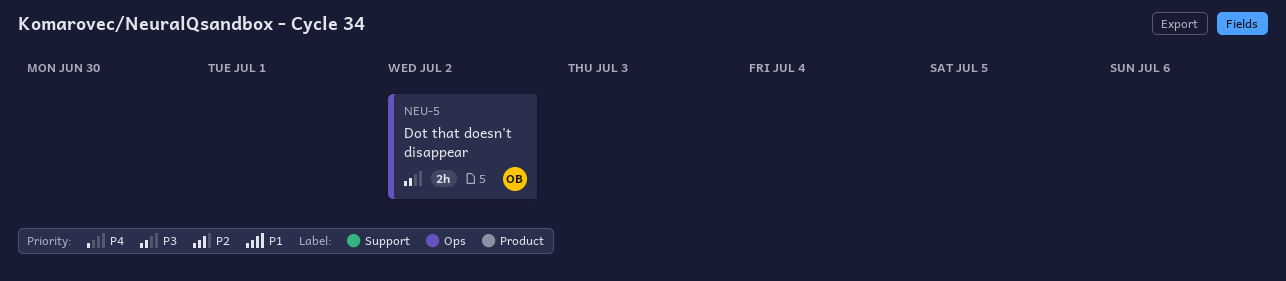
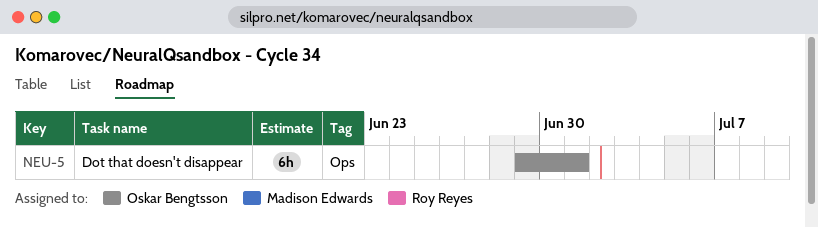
NEU-5, estimate: 2h -> 6h
NEU-5, due: Jul 2 -> Jul 1

